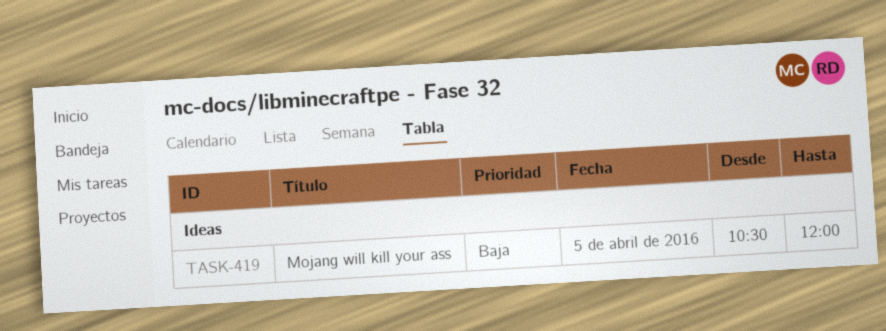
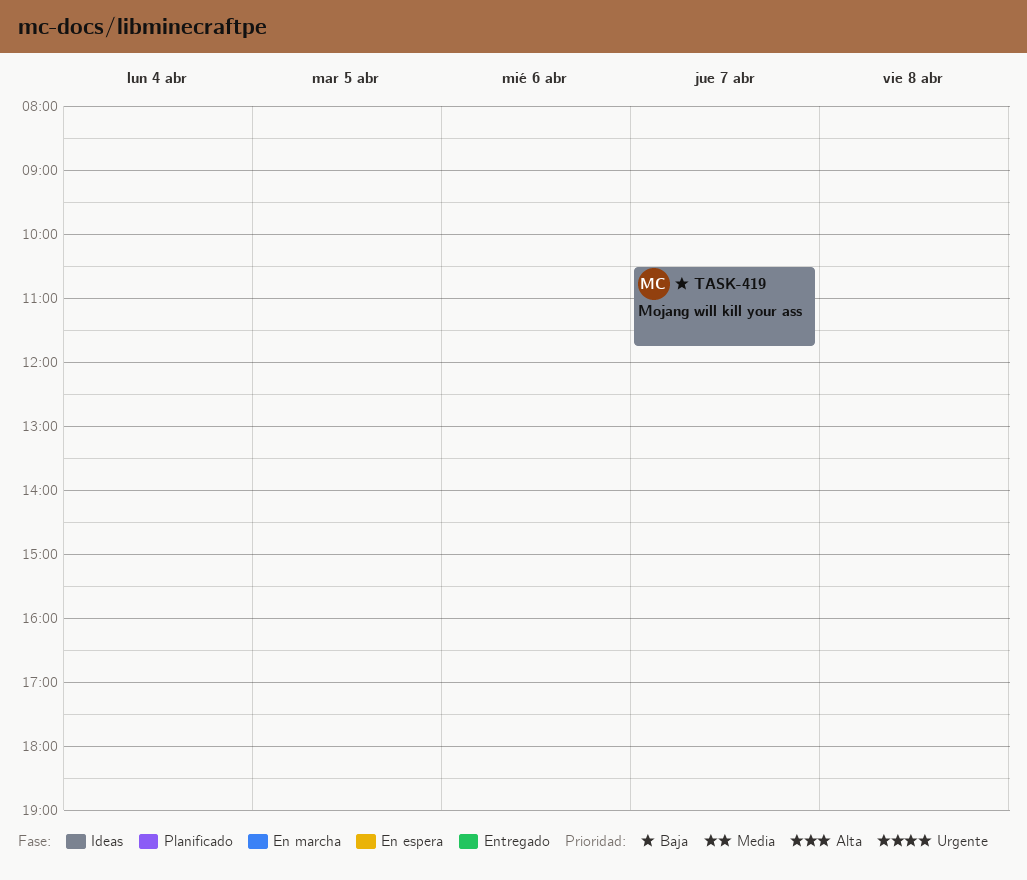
TASK-419, day: Apr 5 -> Apr 7
TASK-419, ends: 12:00 -> 11:45

